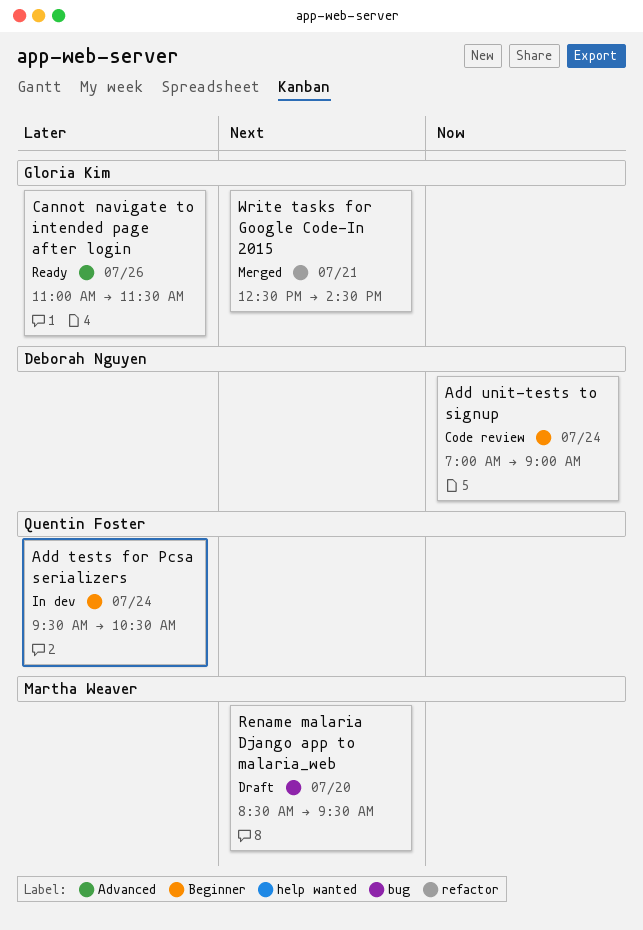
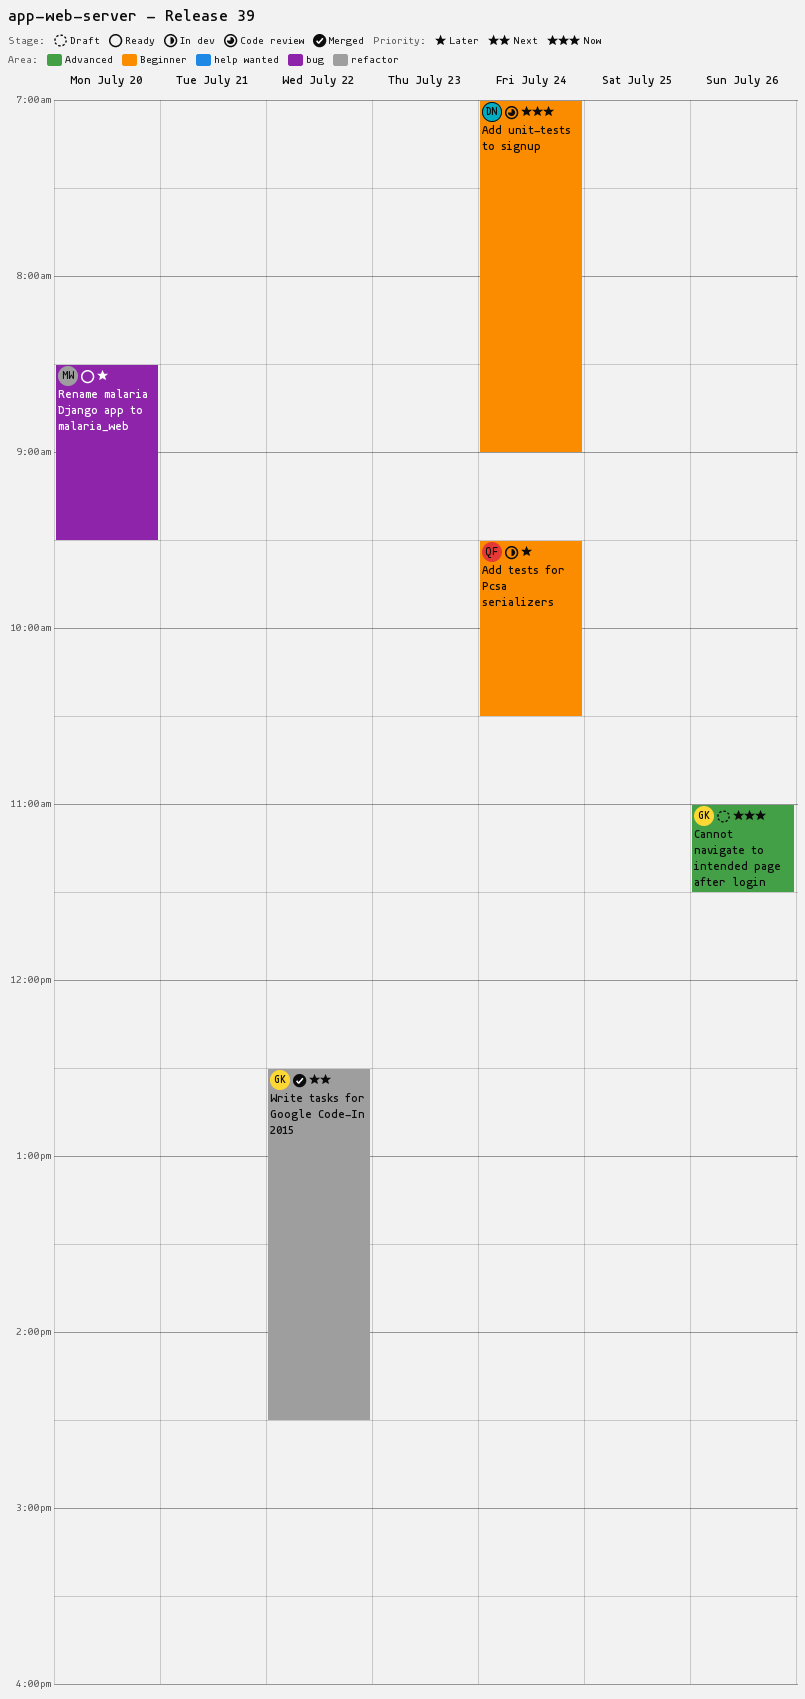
Cannot navigate to intended page after login, status: Ready -> Draft
Cannot navigate to intended page after login, priority: Later -> Now
Rename malaria Django app to malaria_web, status: Draft -> Ready
Rename malaria Django app to malaria_web, priority: Next -> Later
Write tasks for Google Code-In 2015, day: Jul 21 -> Jul 22

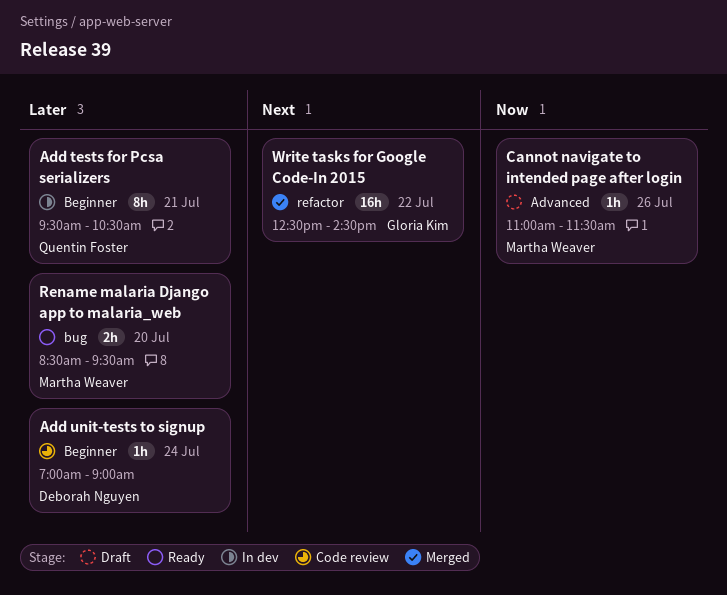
Add tests for Pcsa serializers, day: Jul 24 -> Jul 21
Add unit-tests to signup, priority: Now -> Later
Cannot navigate to intended page after login, owner: Gloria Kim -> Martha Weaver

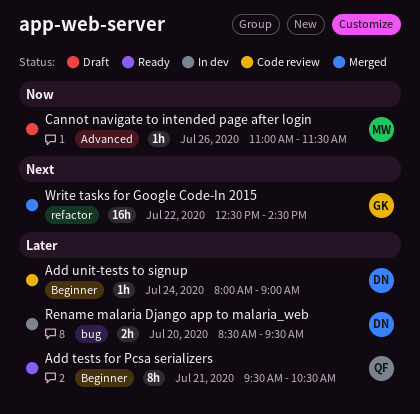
Add tests for Pcsa serializers, status: In dev -> Ready
Add unit-tests to signup, begins: 07:00 -> 08:00
Rename malaria Django app to malaria_web, status: Ready -> In dev
Rename malaria Django app to malaria_web, owner: Martha Weaver -> Deborah Nguyen

